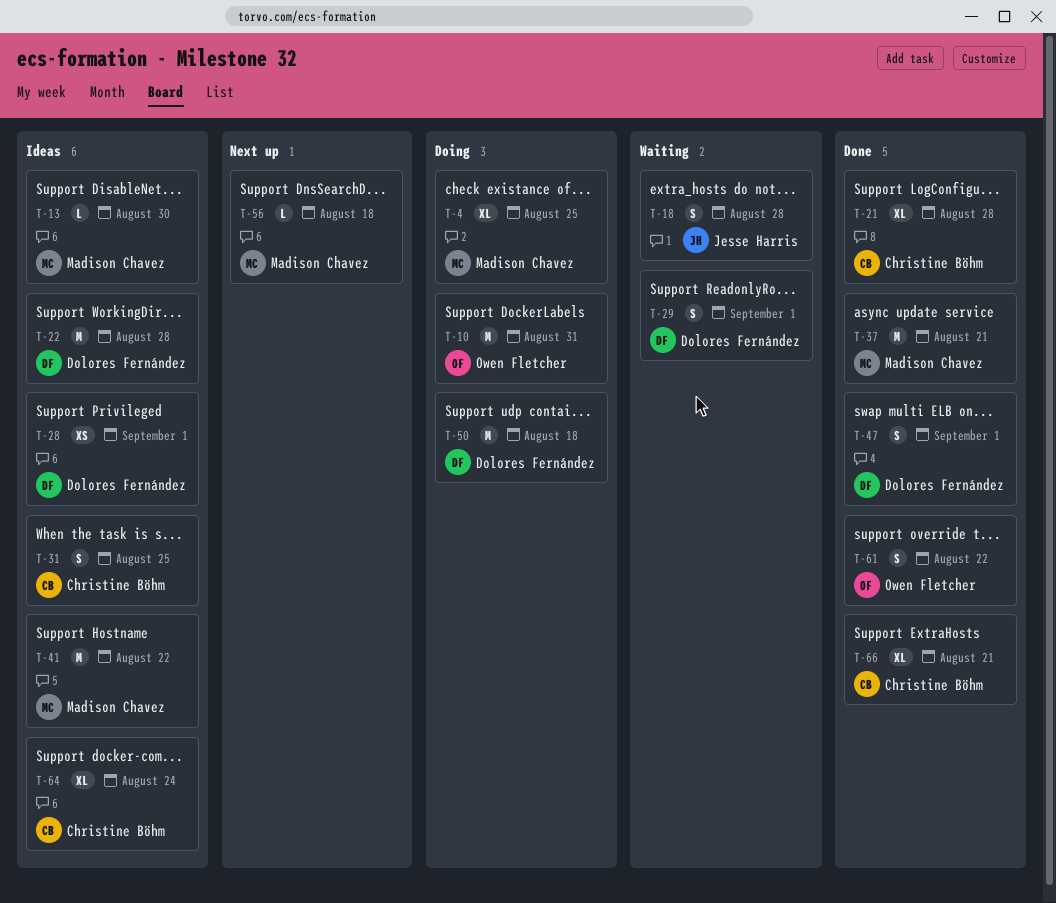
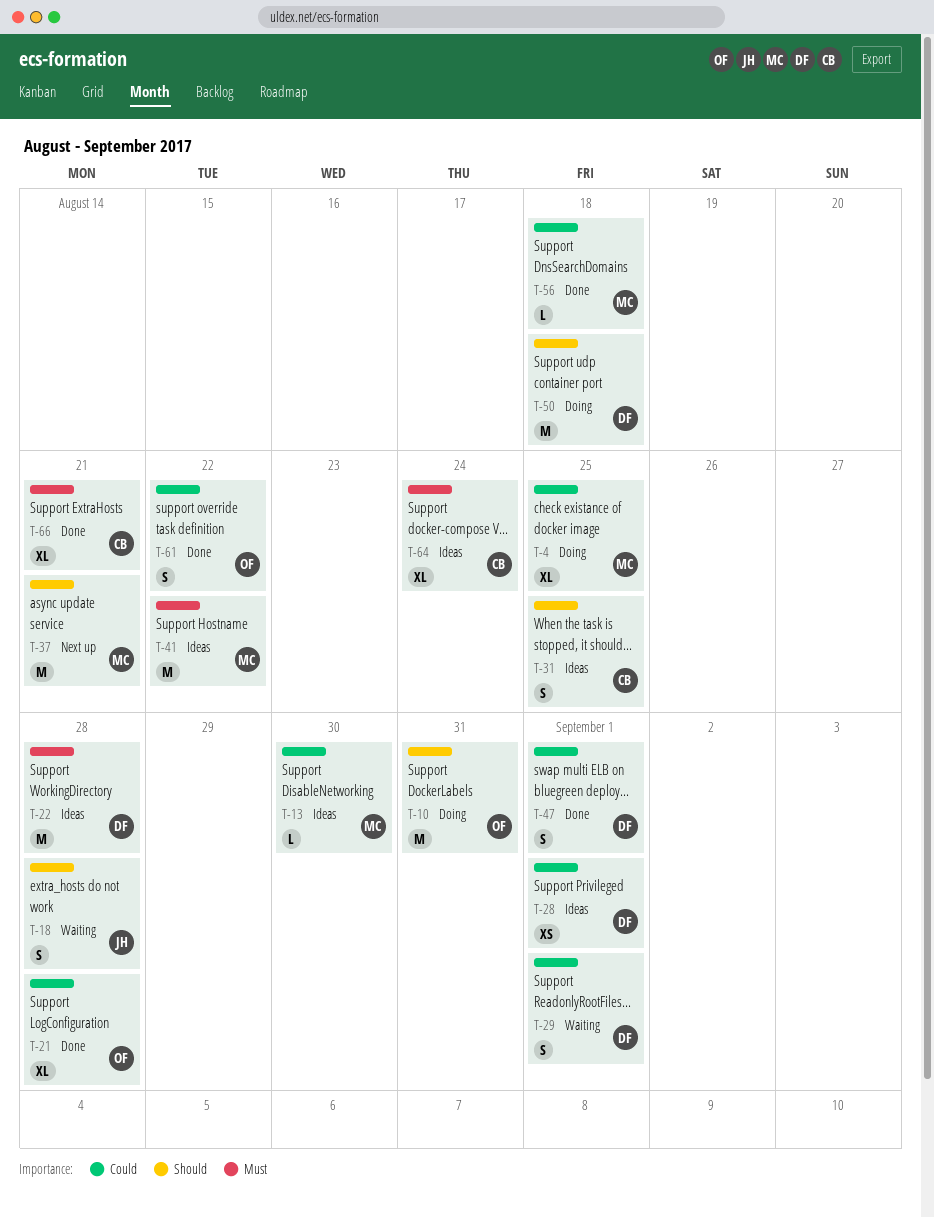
T-21, owner: Christine Böhm -> Owen Fletcher
T-37, status: Done -> Next up
T-56, status: Next up -> Done

